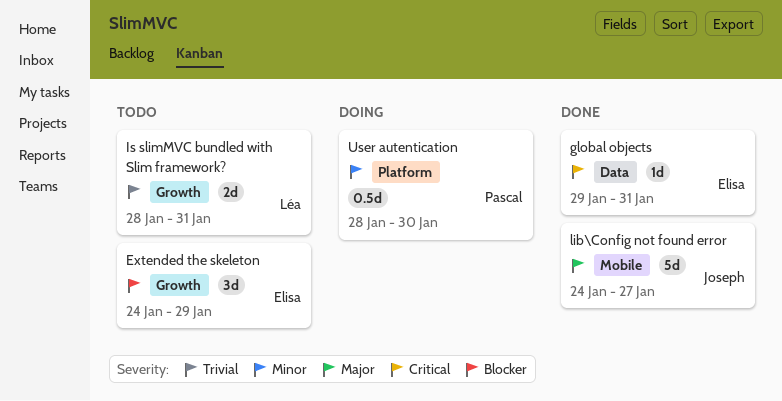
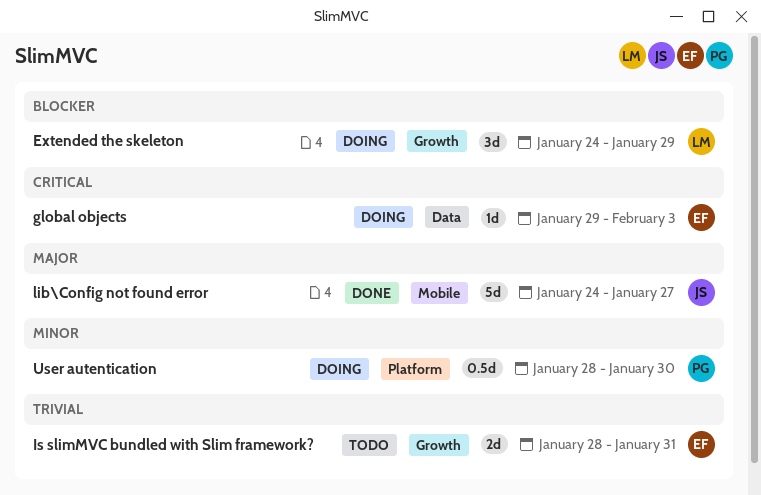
Extended the skeleton, status: Todo -> Doing
Extended the skeleton, owner: Elisa -> Léa
global objects, status: Done -> Doing
global objects, due: Jan 31 -> Feb 3
Is slimMVC bundled with Slim framework?, owner: Léa -> Elisa

